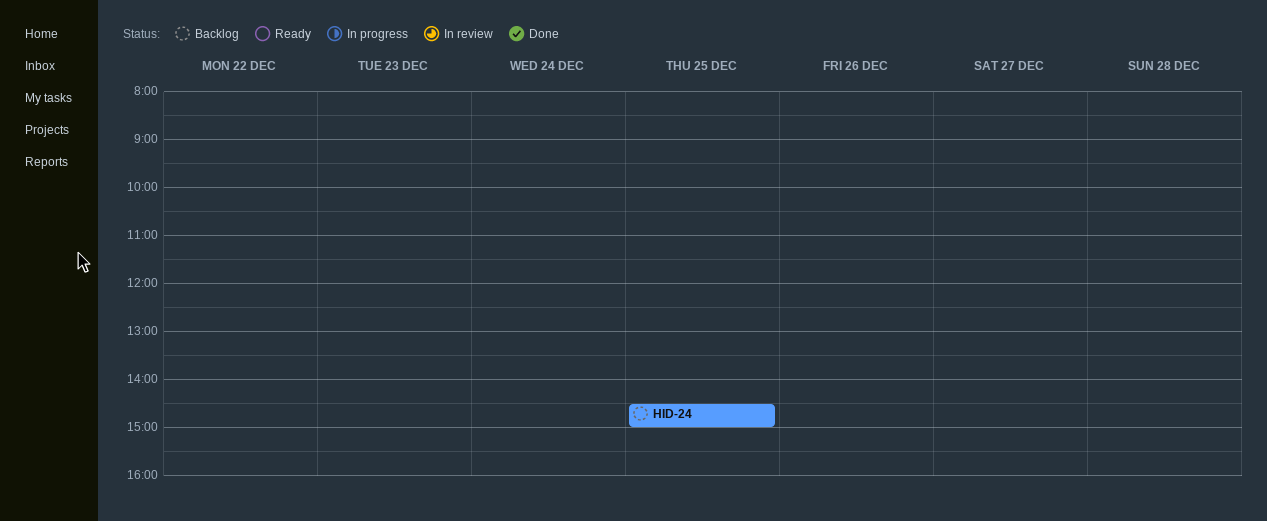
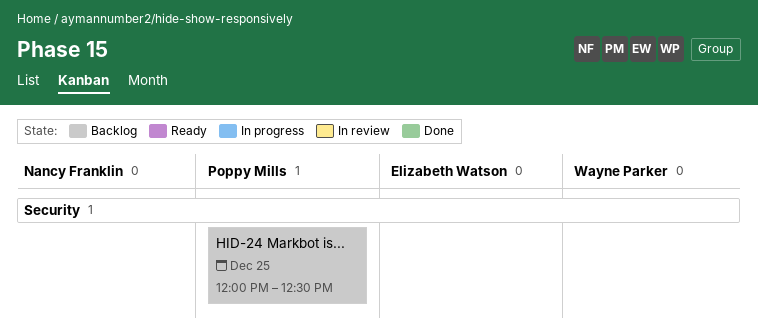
HID-24, begins: 14:30 -> 12:00
HID-24, ends: 15:00 -> 12:30

